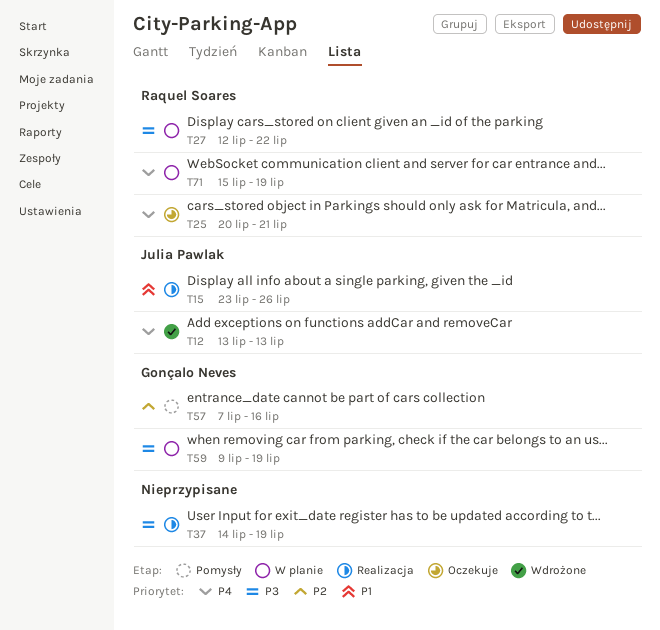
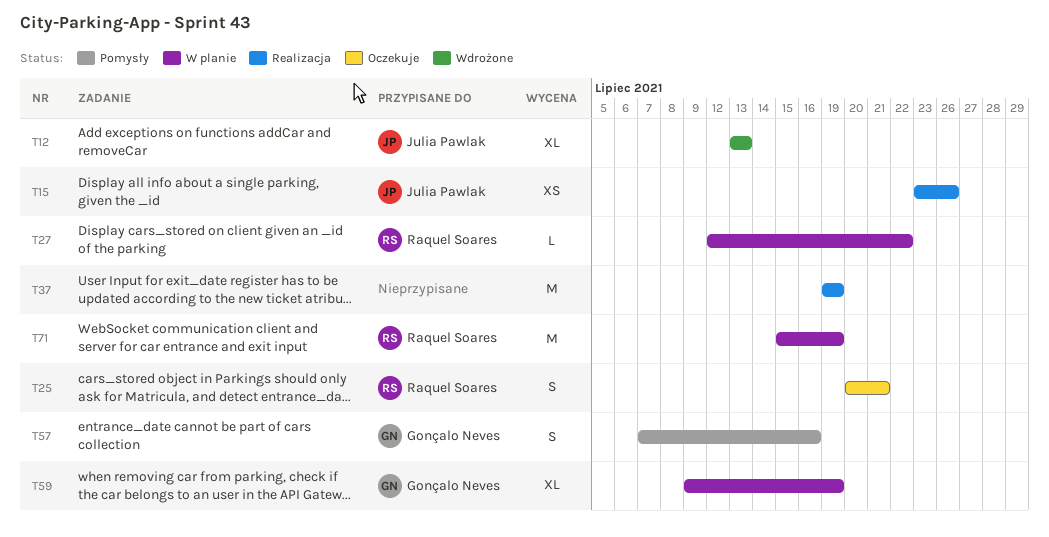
T37, start: Jul 14 -> Jul 19

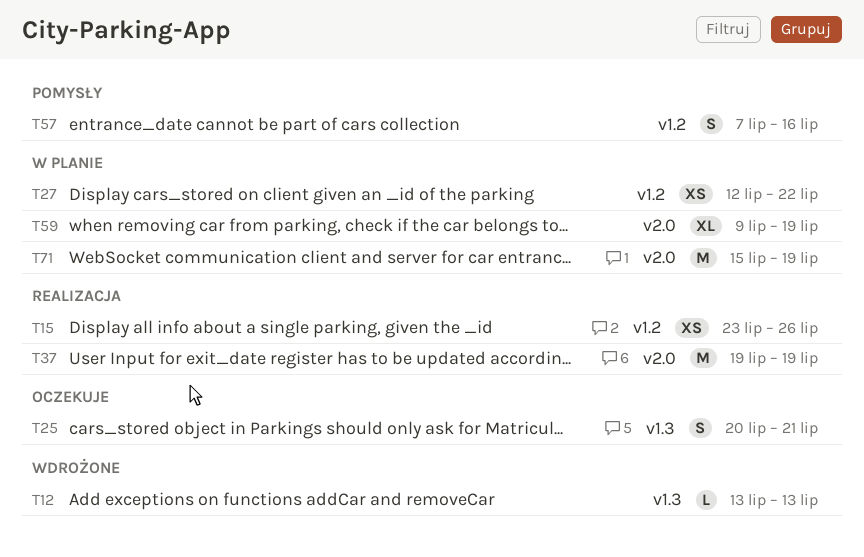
T12, estimate: XL -> L
T27, estimate: L -> XS

